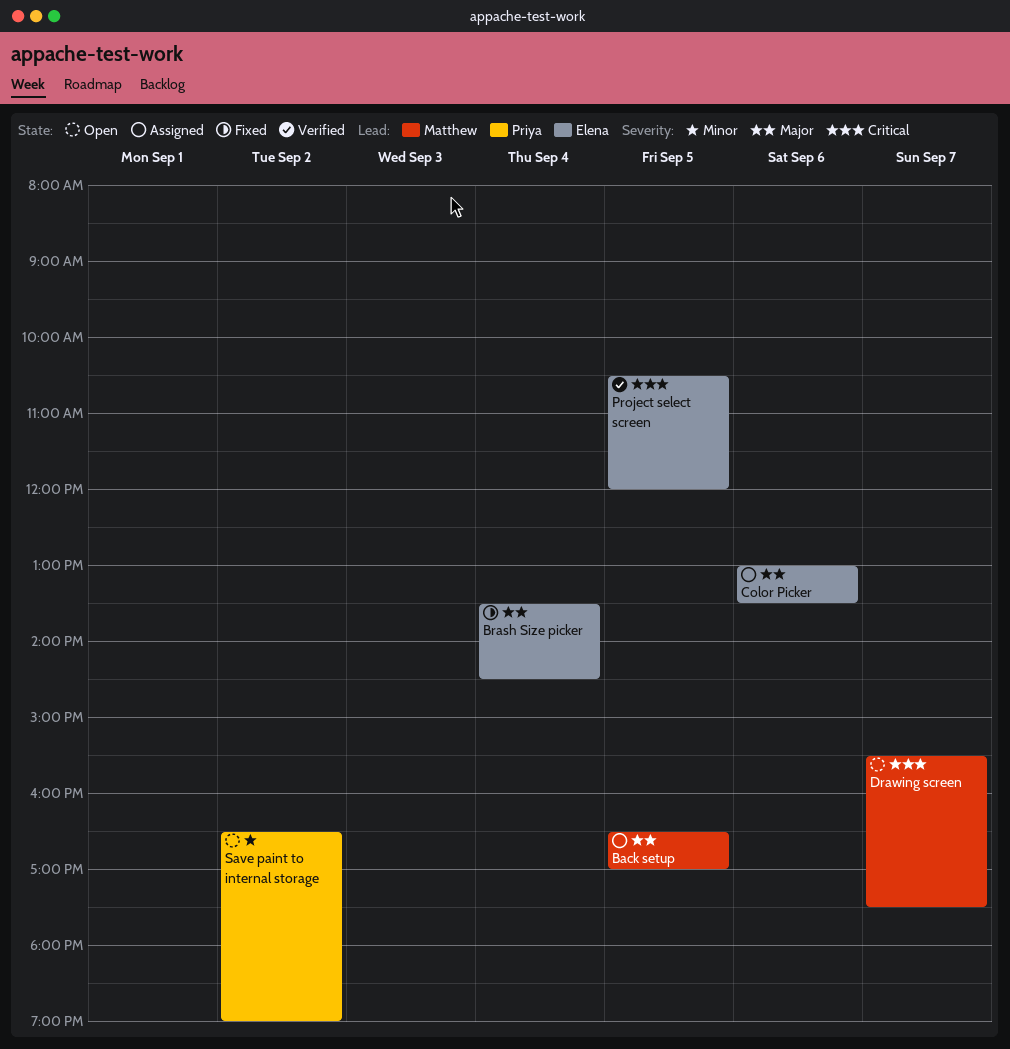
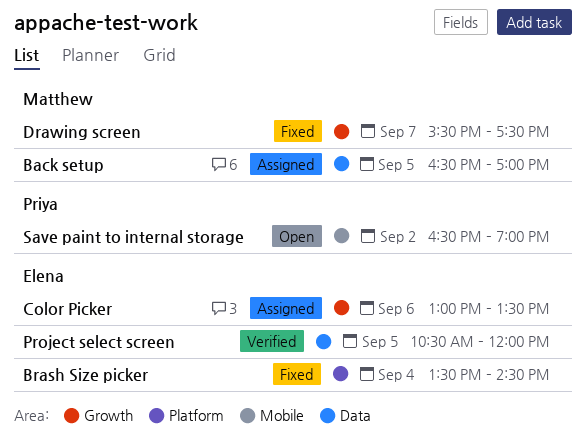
Drawing screen, status: Open -> Fixed

